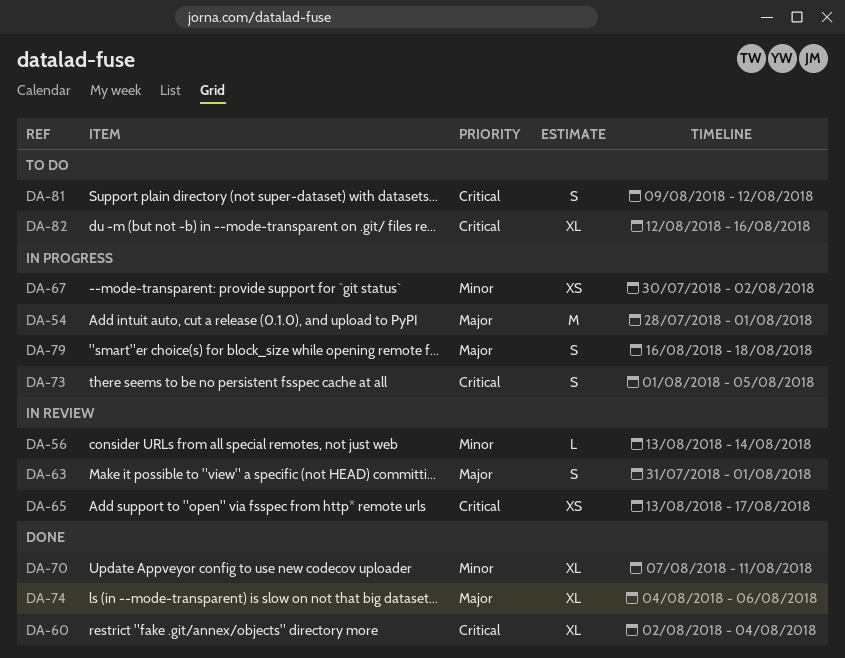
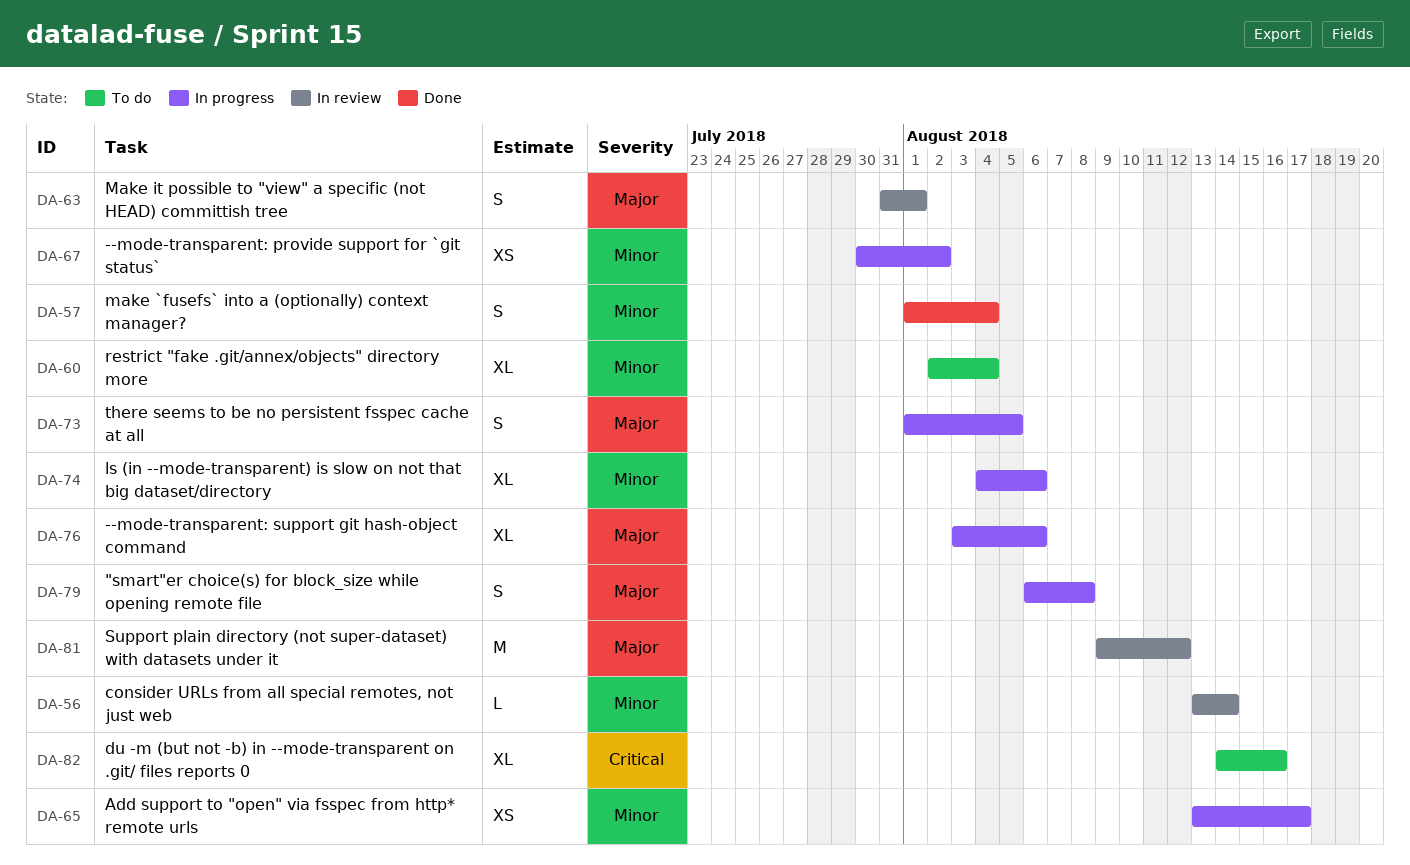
DA-54: present -> none
DA-57: none -> present
DA-60, status: Done -> To do
DA-60, priority: Critical -> Minor
DA-65, status: In review -> In progress
DA-65, priority: Critical -> Minor
DA-70: present -> none
DA-73, priority: Critical -> Major
DA-74, status: Done -> In progress
DA-74, priority: Major -> Minor
DA-76: none -> present
DA-79, start: Aug 16 -> Aug 6
DA-79, due: Aug 18 -> Aug 8
DA-81, status: To do -> In review
DA-81, priority: Critical -> Major
DA-81, estimate: S -> M
DA-82, start: Aug 12 -> Aug 14

